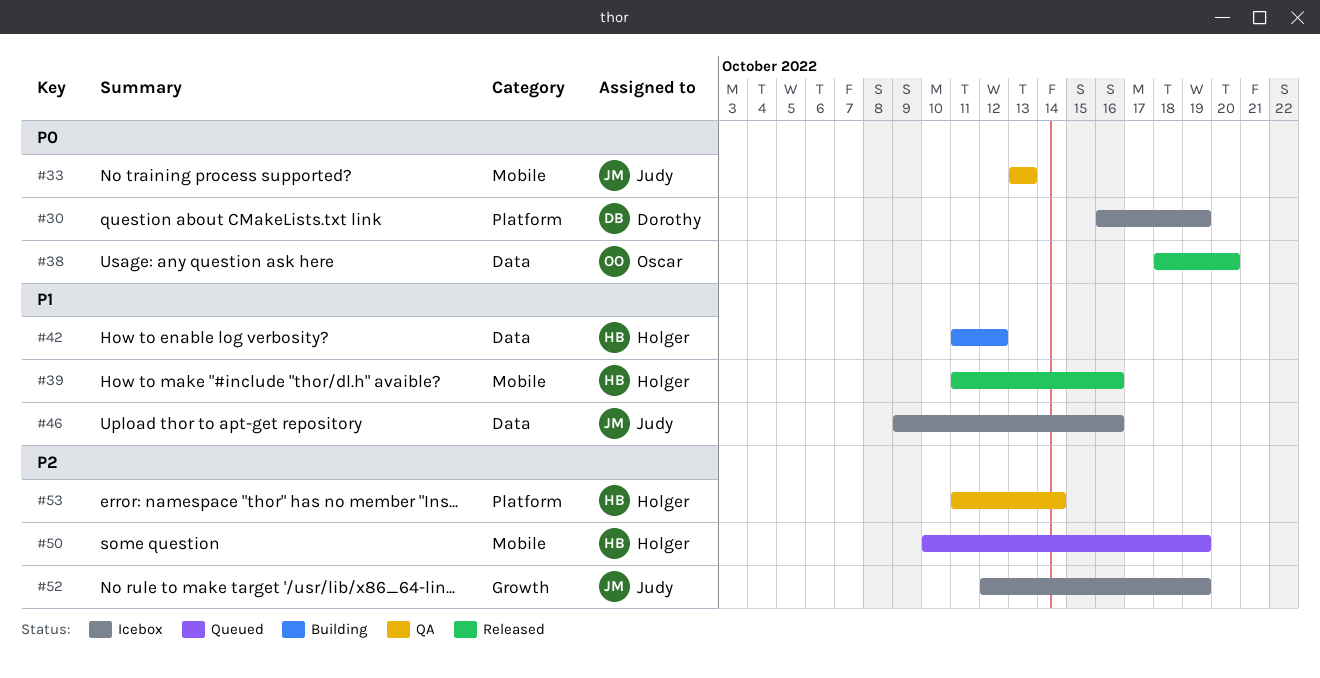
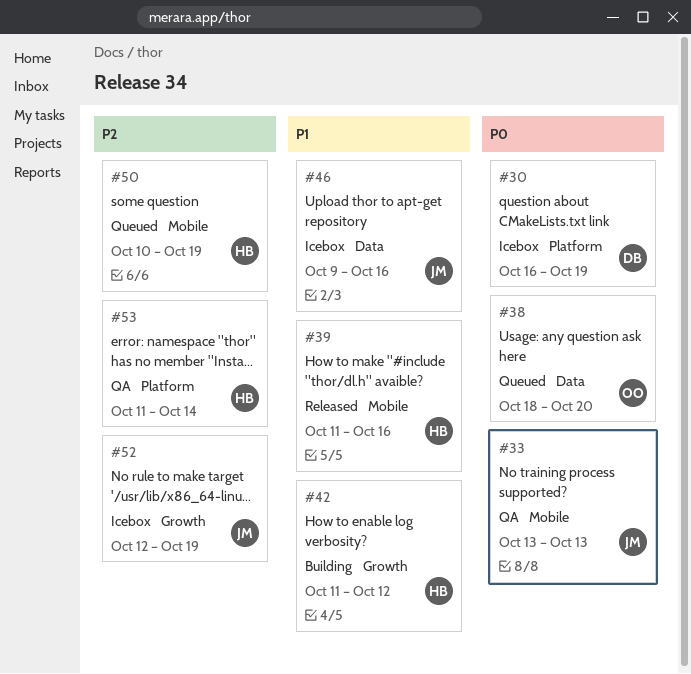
#38, status: Released -> Queued
#42, label: Data -> Growth

